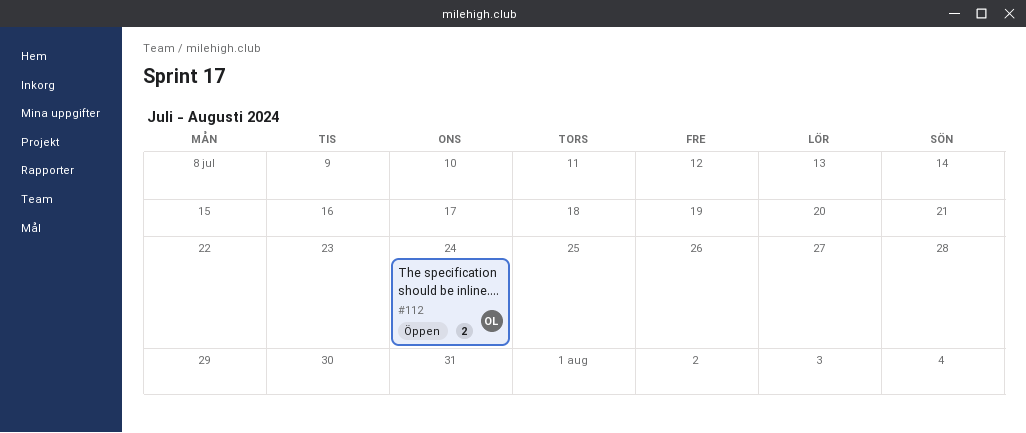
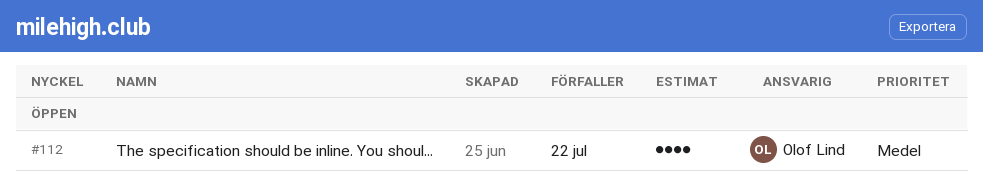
#112, estimate: 2 -> 4
#112, due: Jul 24 -> Jul 22

